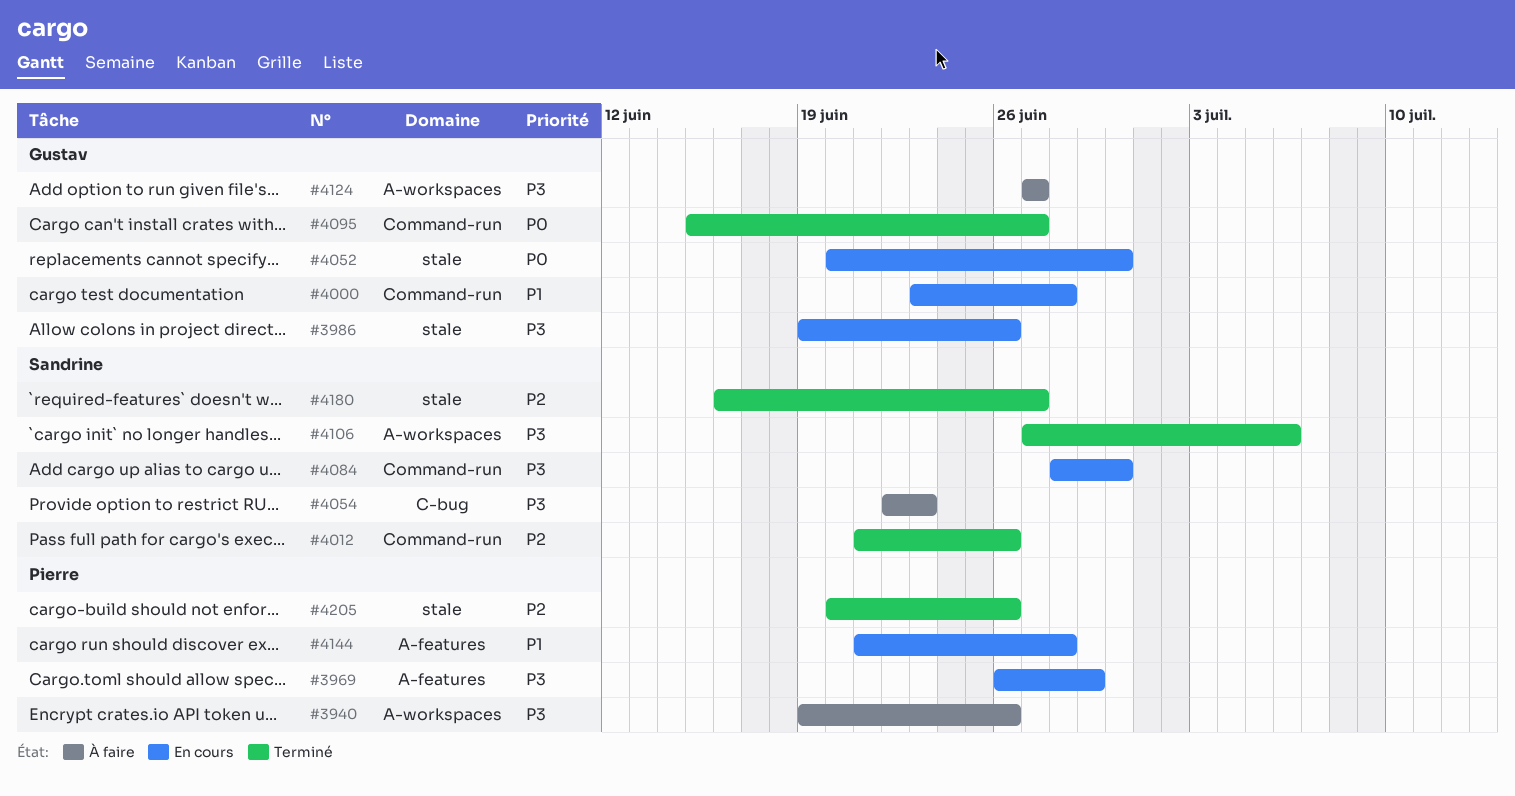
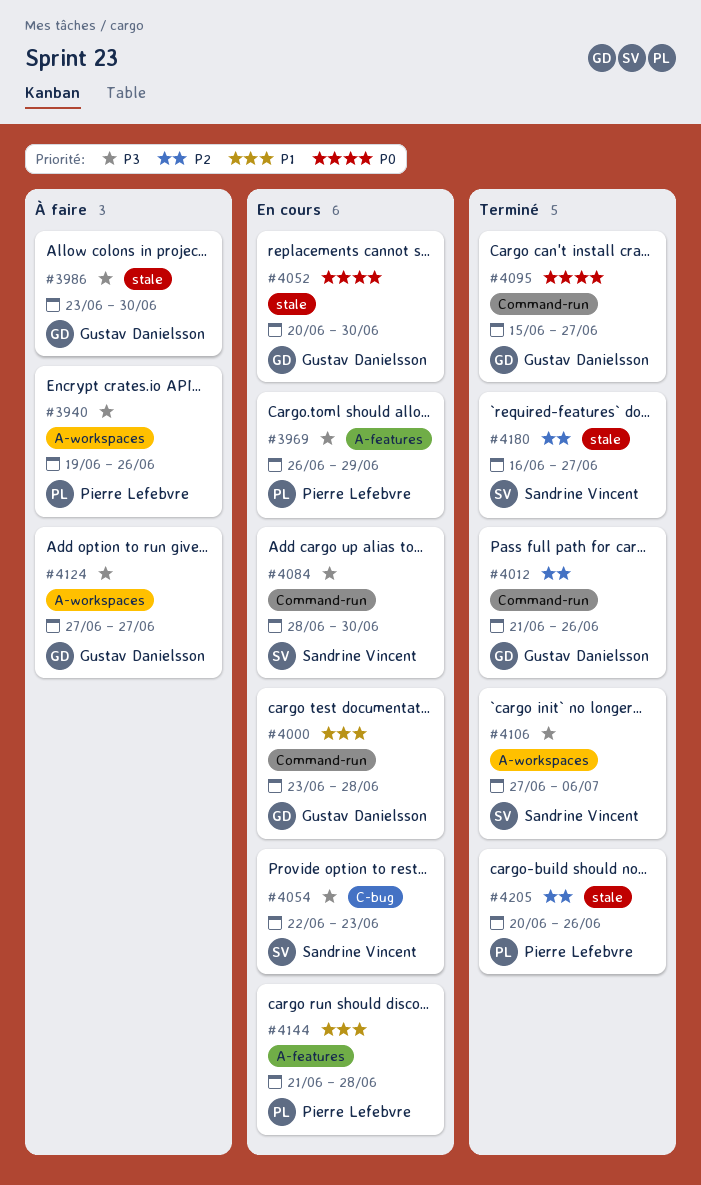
#3986, status: En cours -> À faire
#3986, start: Jun 19 -> Jun 23
#3986, due: Jun 26 -> Jun 30
#4012, owner: Sandrine Vincent -> Gustav Danielsson
#4054, status: À faire -> En cours

